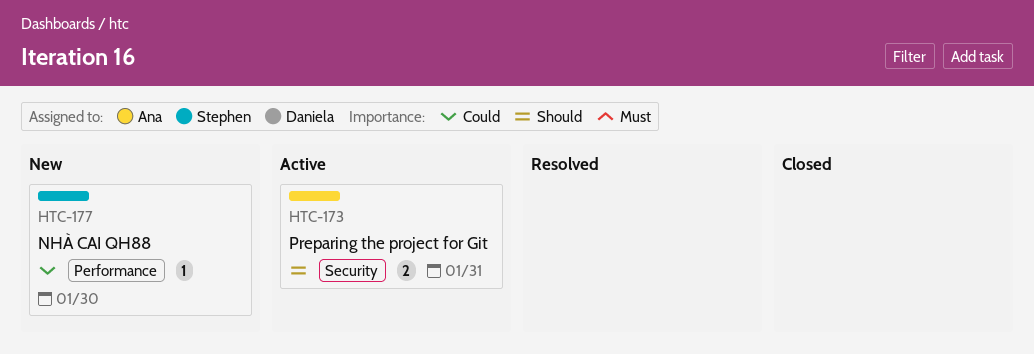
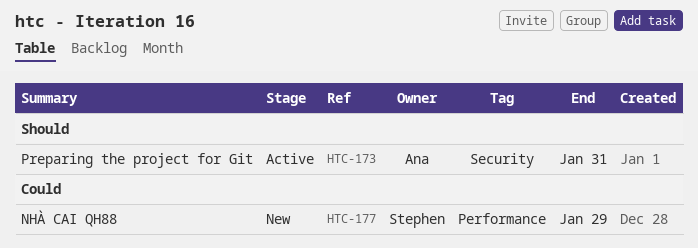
HTC-177, due: Jan 30 -> Jan 29

